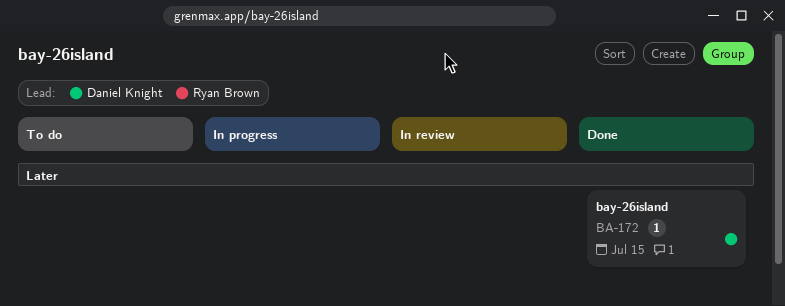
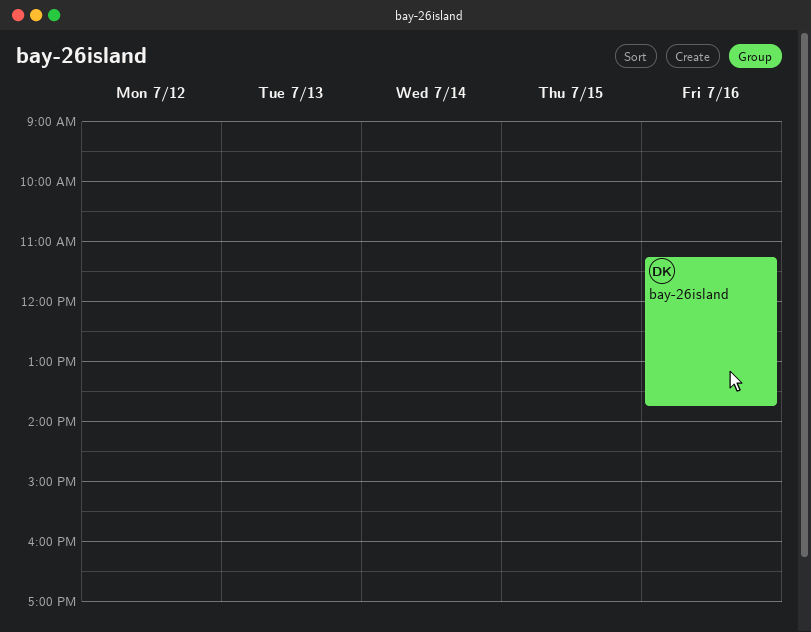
bay-26island, day: Jul 15 -> Jul 16

